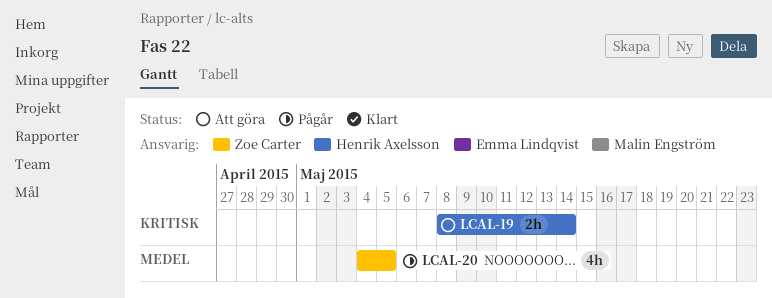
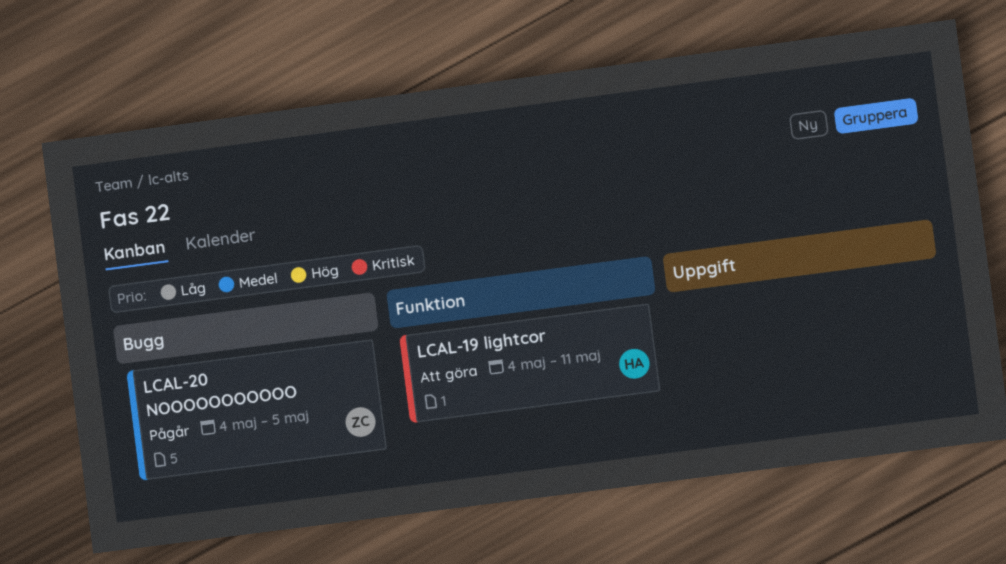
LCAL-19, start: May 8 -> May 4
LCAL-19, due: May 14 -> May 11

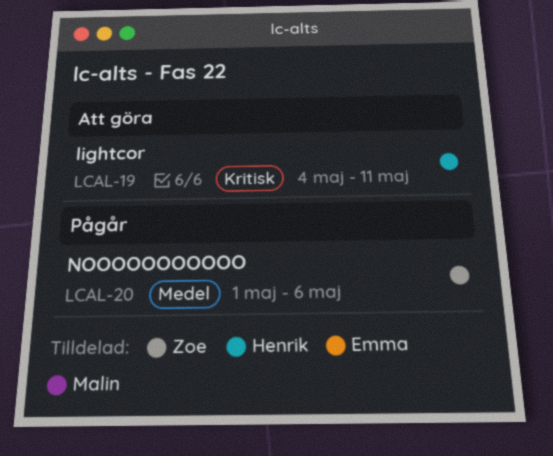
LCAL-20, start: May 4 -> May 1
LCAL-20, due: May 5 -> May 6

